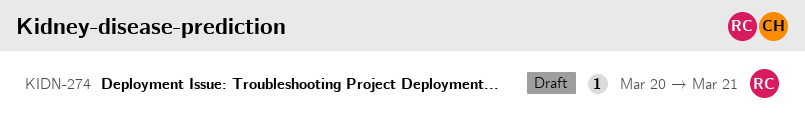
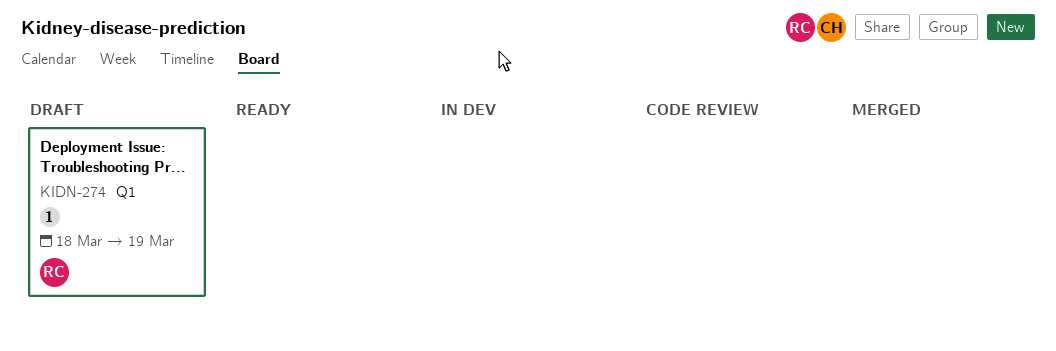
KIDN-274, start: Mar 20 -> Mar 18
KIDN-274, due: Mar 21 -> Mar 19

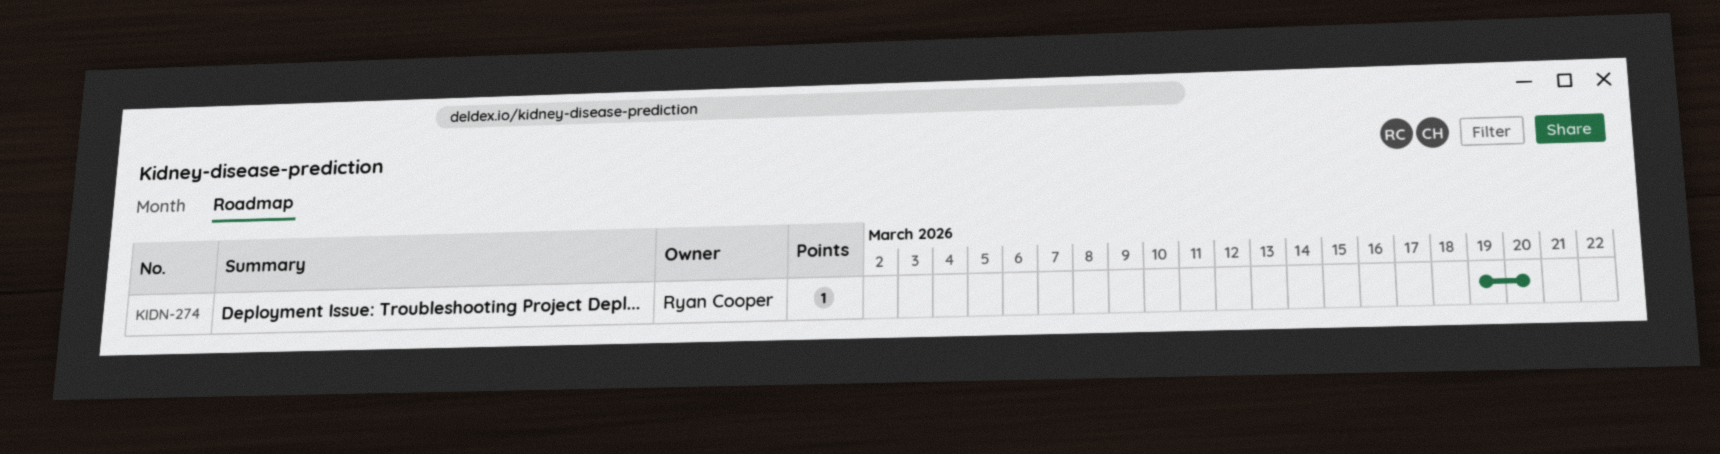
KIDN-274, start: Mar 18 -> Mar 19
KIDN-274, due: Mar 19 -> Mar 20

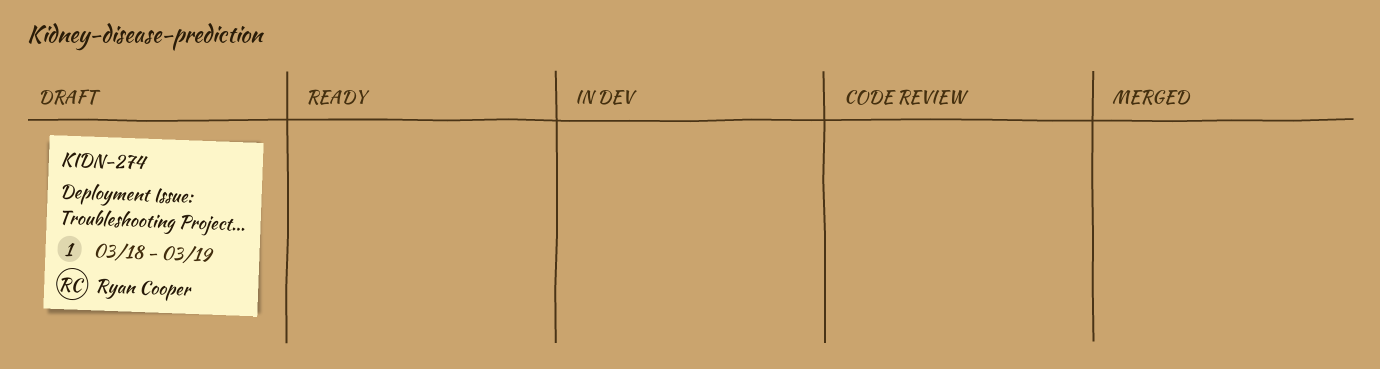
KIDN-274, start: Mar 19 -> Mar 18
KIDN-274, due: Mar 20 -> Mar 19

